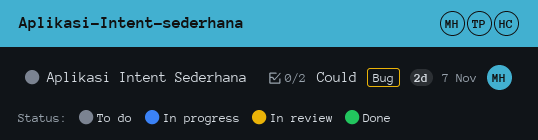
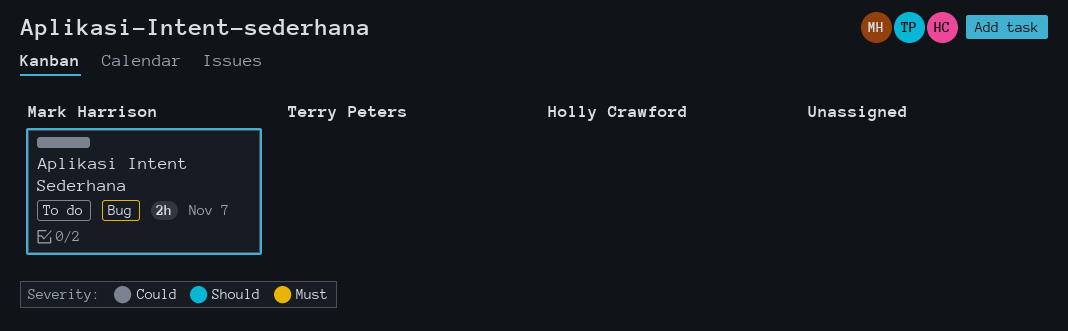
Aplikasi Intent Sederhana, estimate: 2d -> 2h

